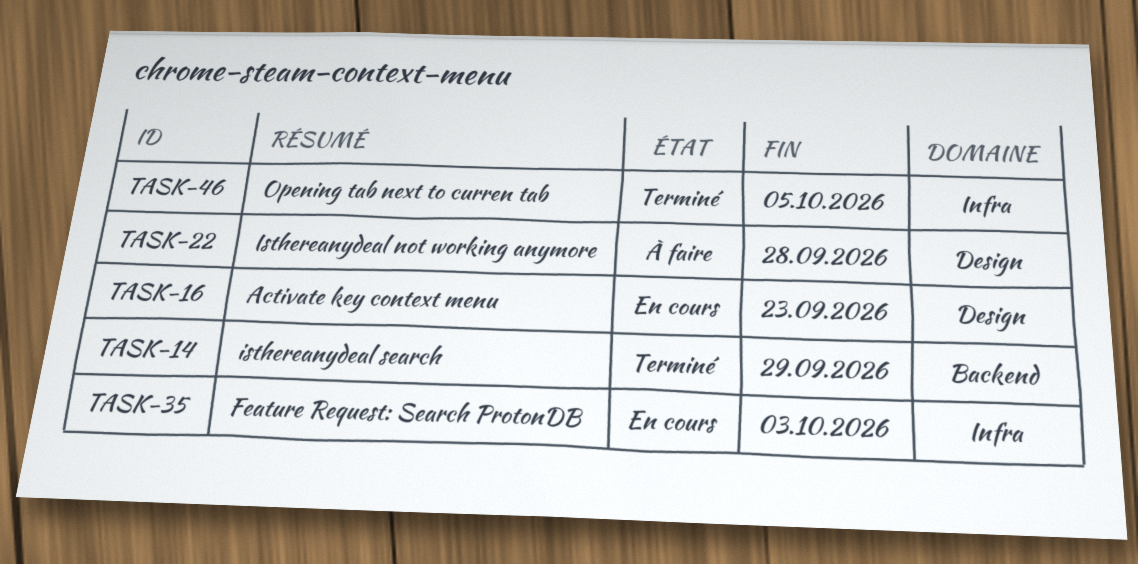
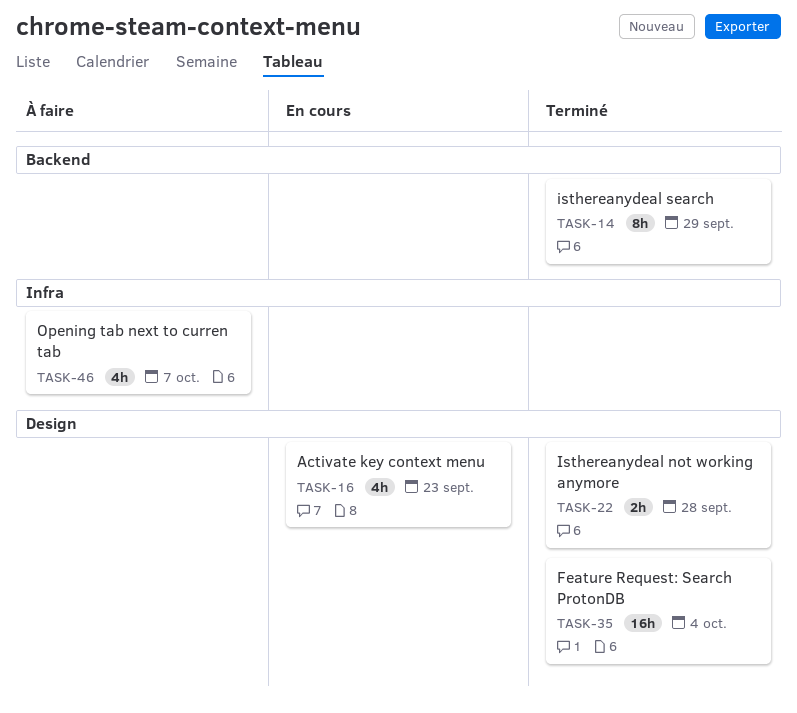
TASK-22, status: À faire -> Terminé
TASK-35, status: En cours -> Terminé
TASK-35, label: Infra -> Design
TASK-35, due: Oct 3 -> Oct 4
TASK-46, status: Terminé -> À faire
TASK-46, due: Oct 5 -> Oct 7

